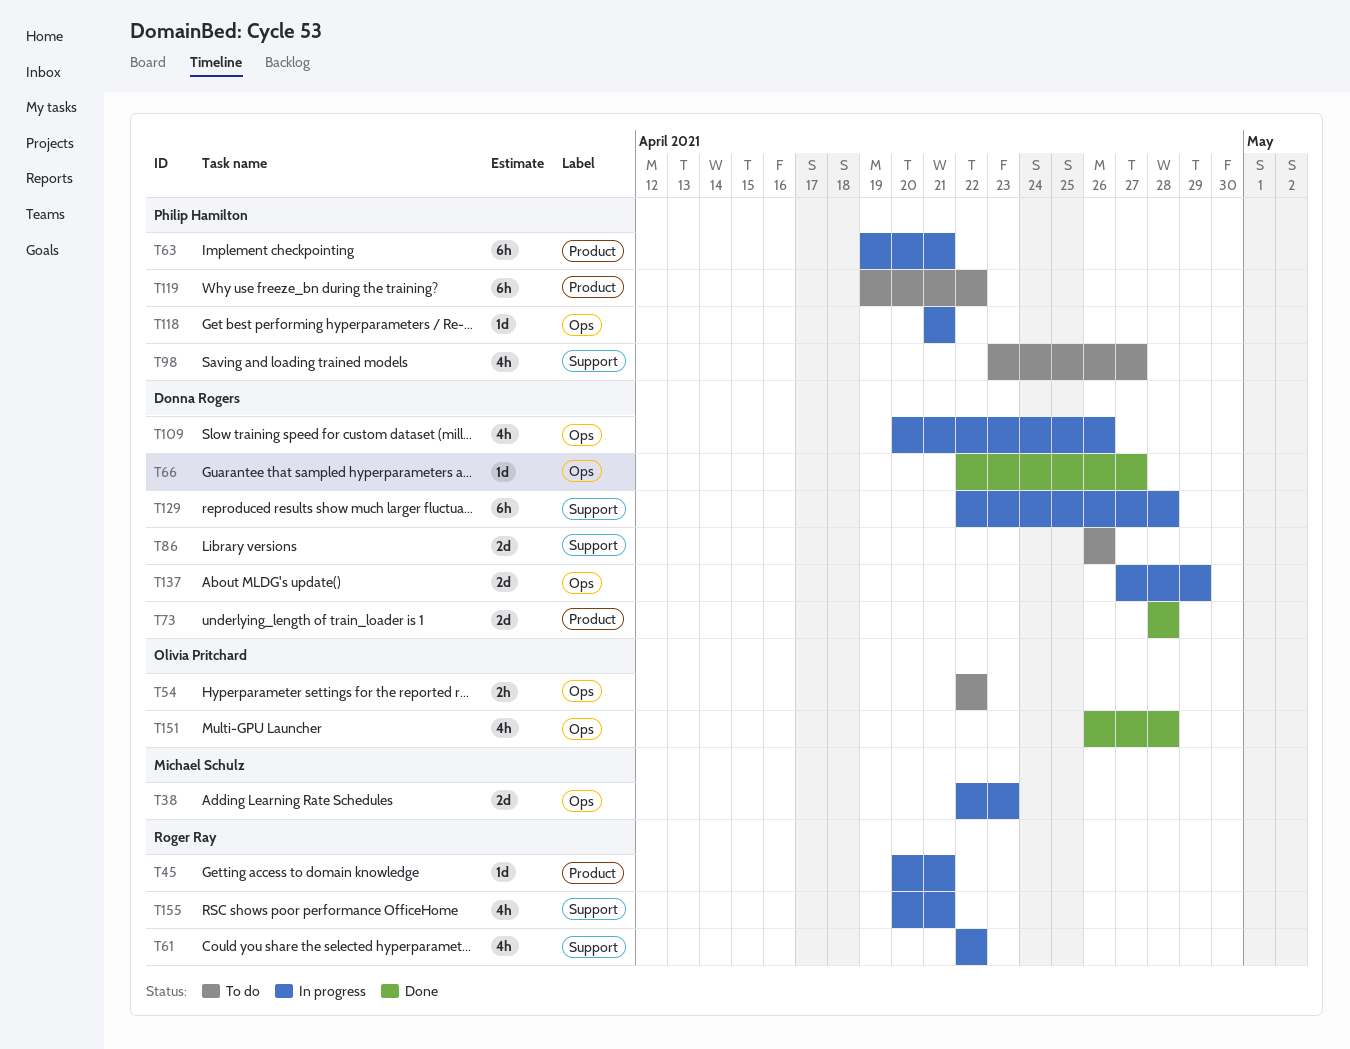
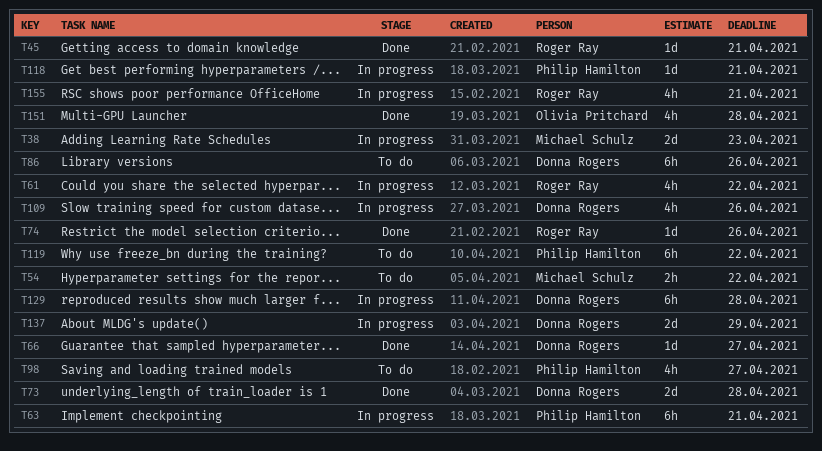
T45, status: In progress -> Done
T54, owner: Olivia Pritchard -> Michael Schulz
T74: none -> present
T86, estimate: 2d -> 6h

